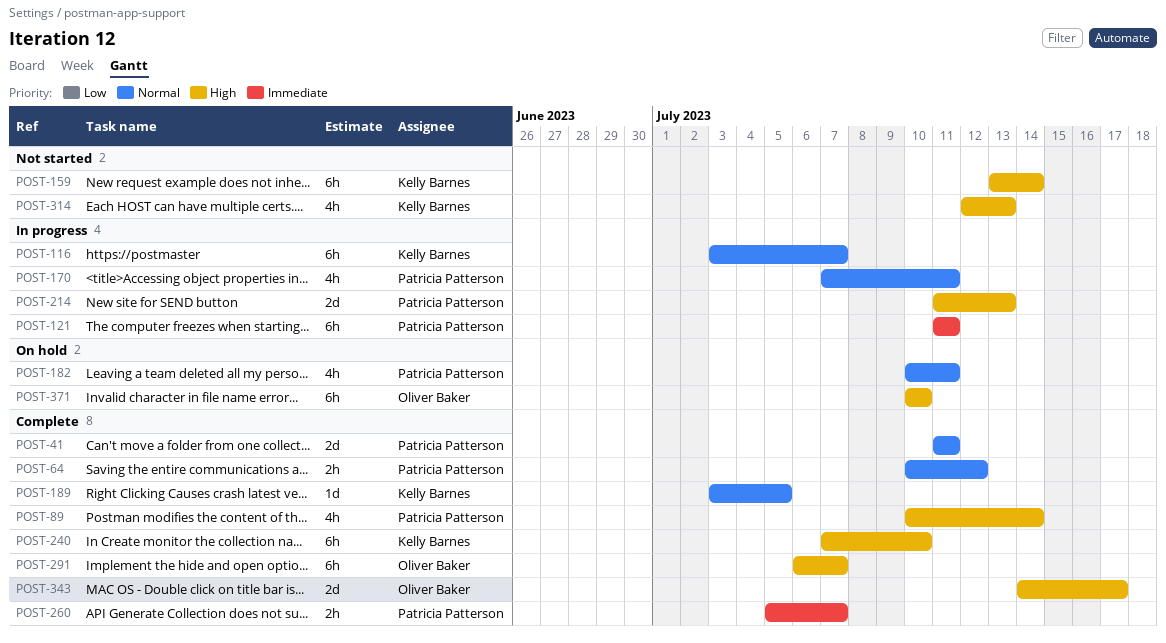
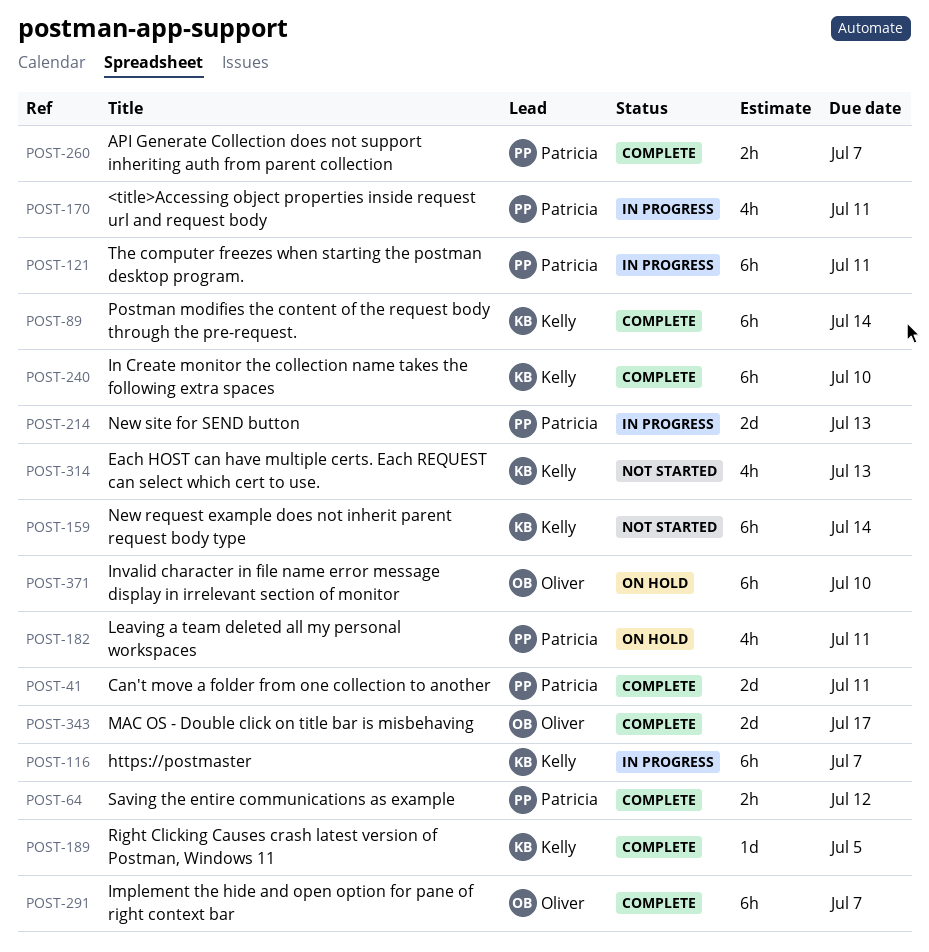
POST-89, owner: Patricia Patterson -> Kelly Barnes
POST-89, estimate: 4h -> 6h

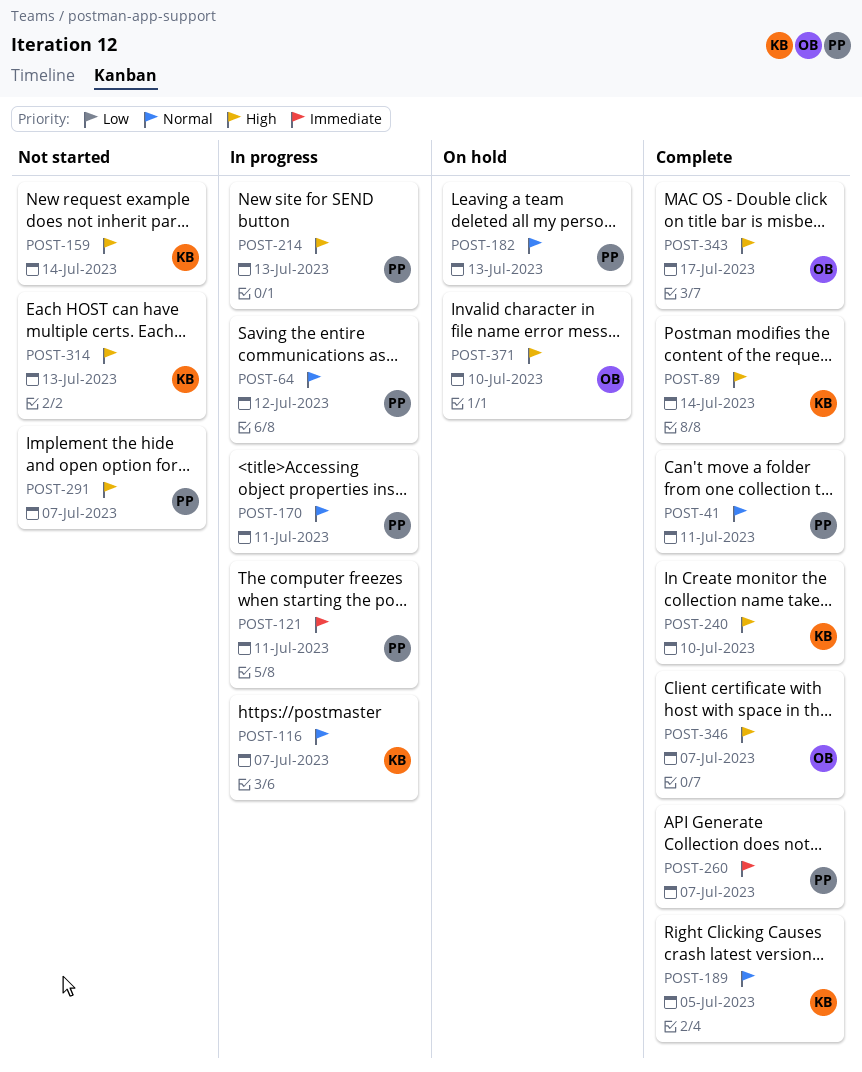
POST-64, status: Complete -> In progress
POST-182, due: Jul 11 -> Jul 13
POST-291, status: Complete -> Not started
POST-291, owner: Oliver -> Patricia
POST-346: none -> present

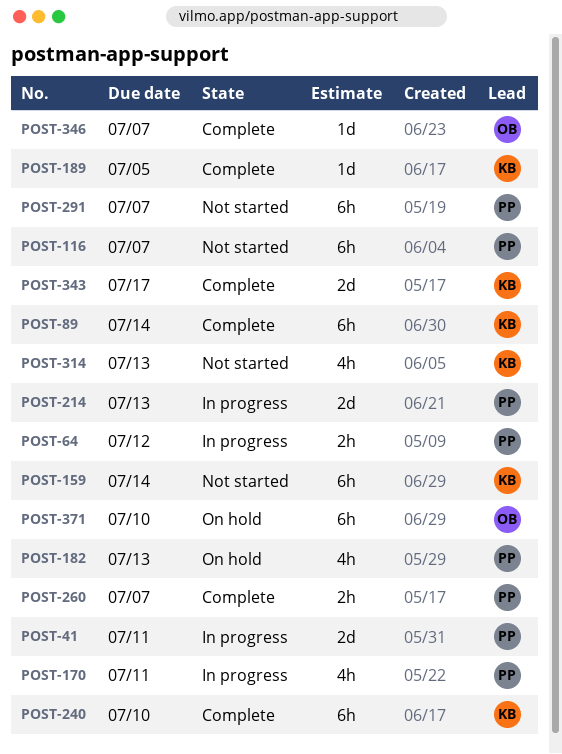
POST-41, status: Complete -> In progress
POST-116, status: In progress -> Not started
POST-116, owner: KB -> PP
POST-121: present -> none
POST-343, owner: OB -> KB

